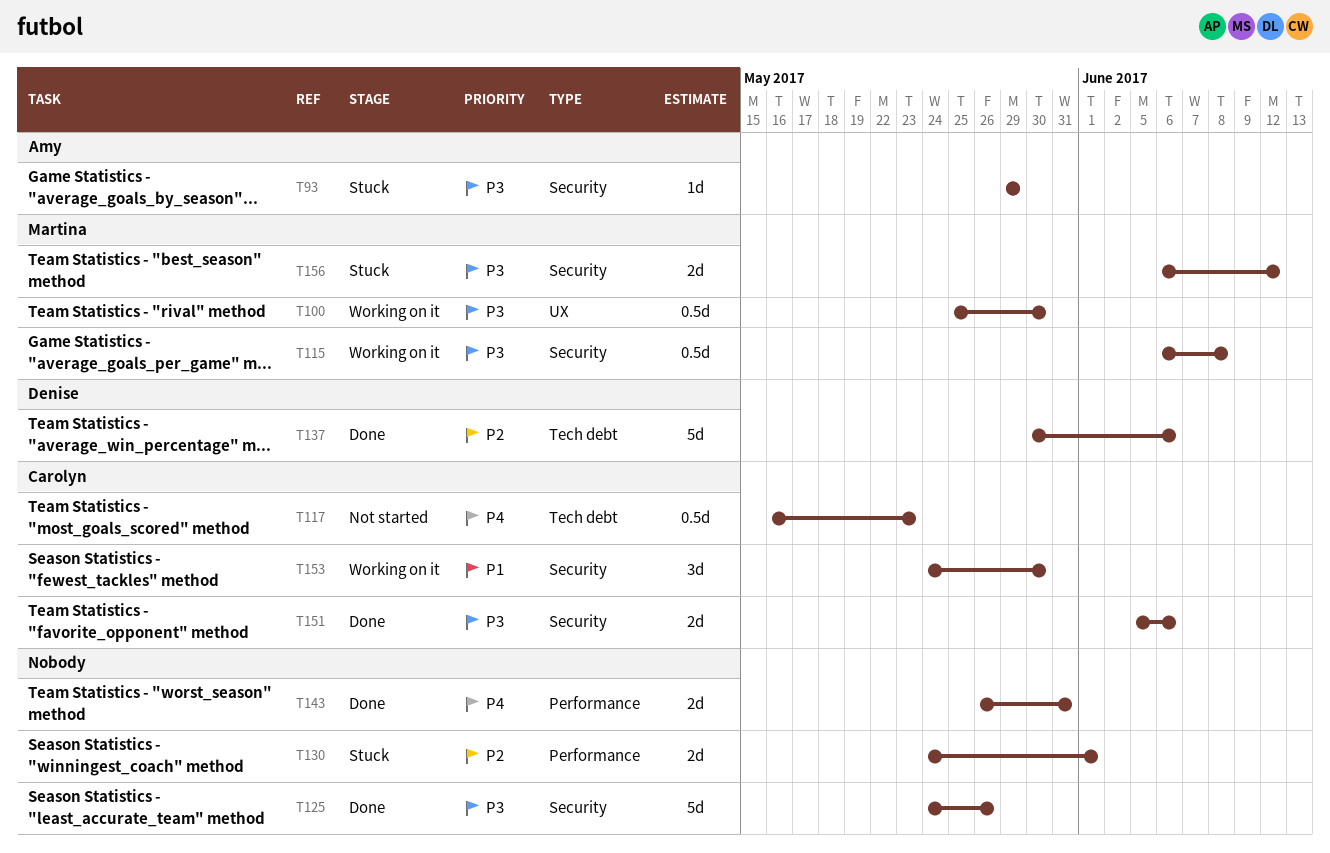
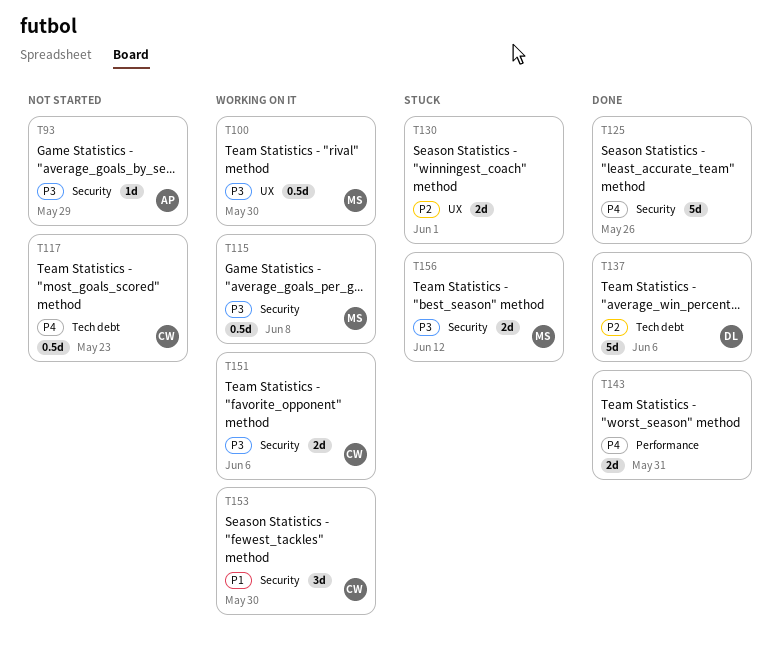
T93, status: Stuck -> Not started
T125, priority: P3 -> P4
T130, label: Performance -> UX
T151, status: Done -> Working on it

